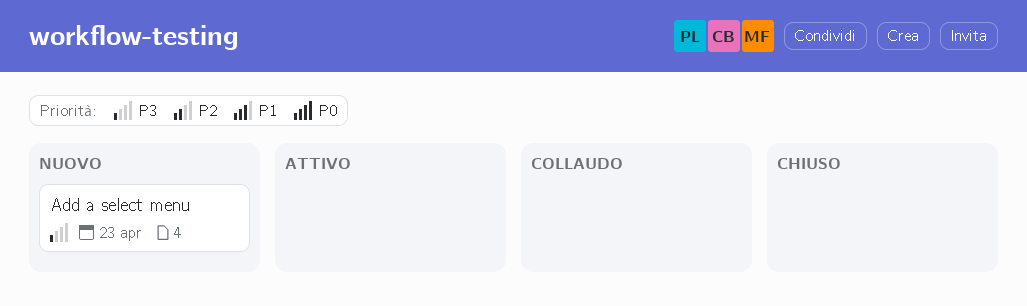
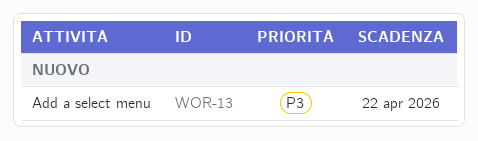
Add a select menu, due: Apr 23 -> Apr 22

